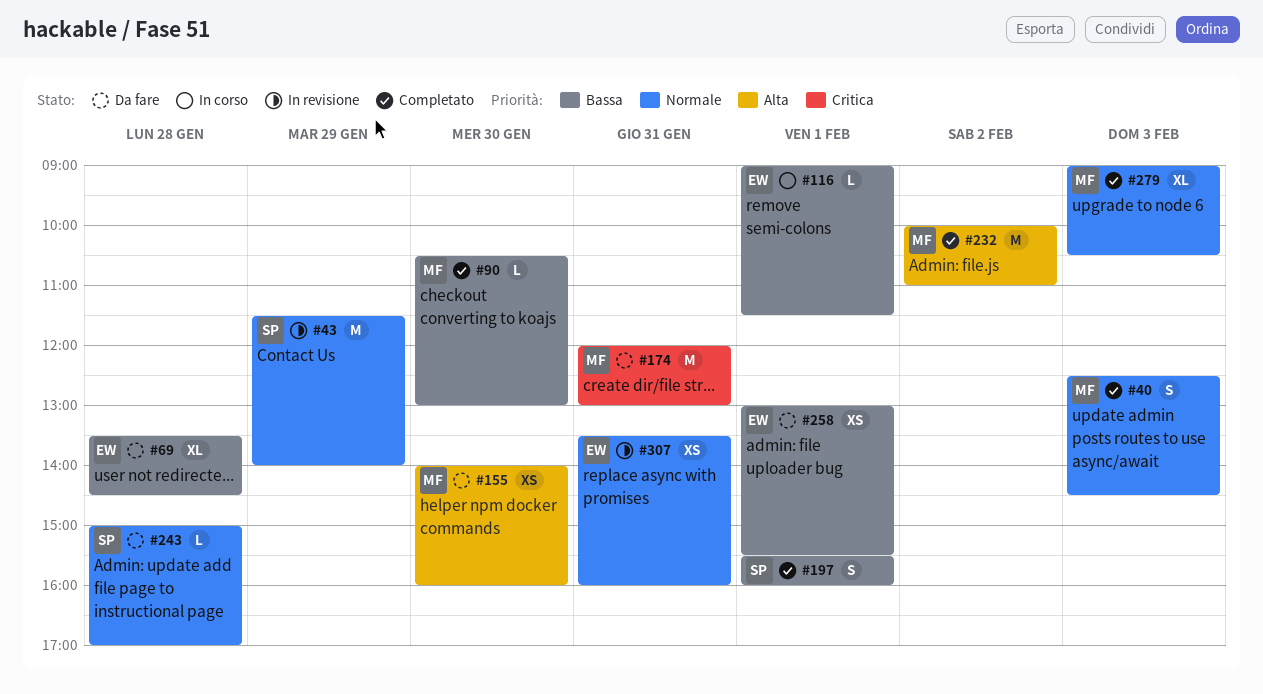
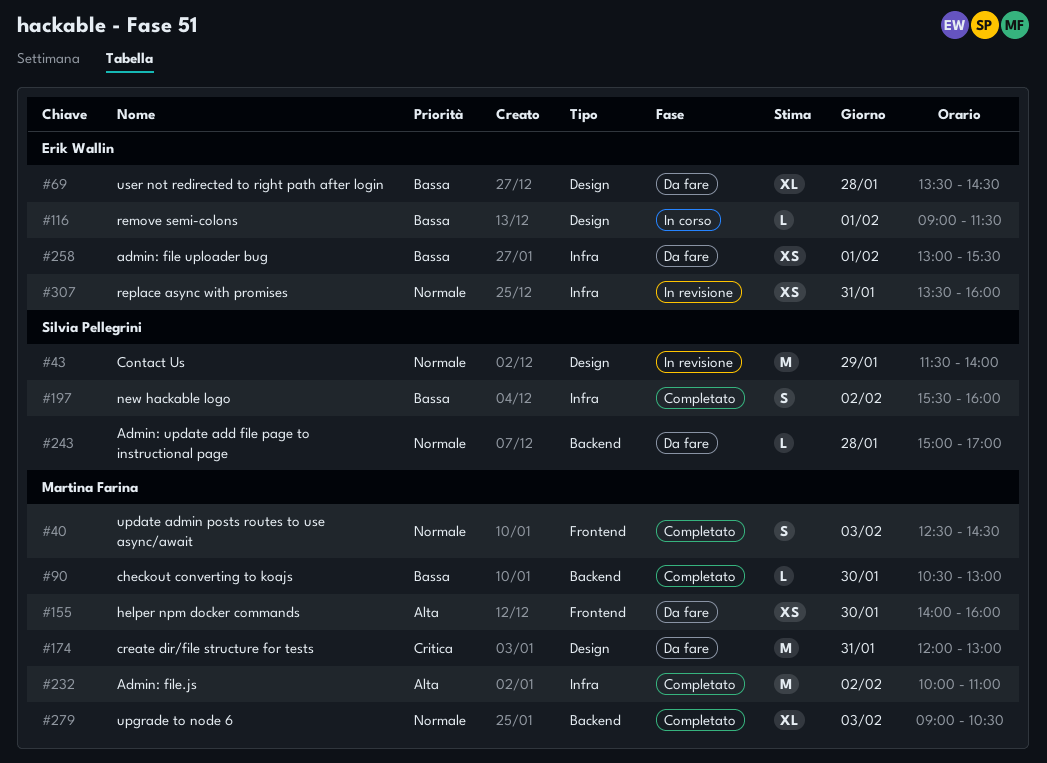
#197, day: Feb 1 -> Feb 2

